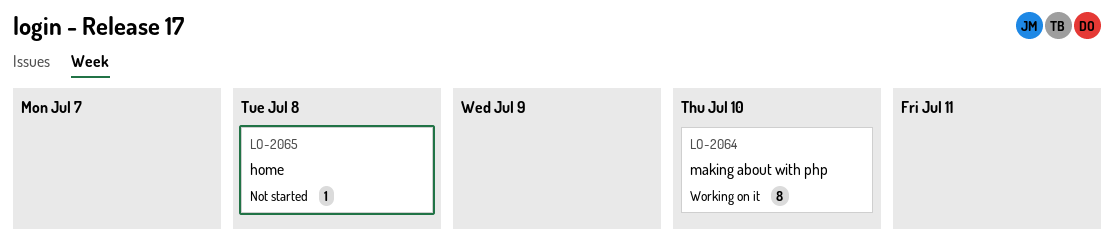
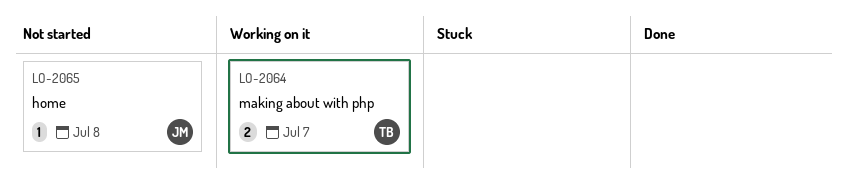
LO-2064, estimate: 8 -> 2
LO-2064, due: Jul 10 -> Jul 7

